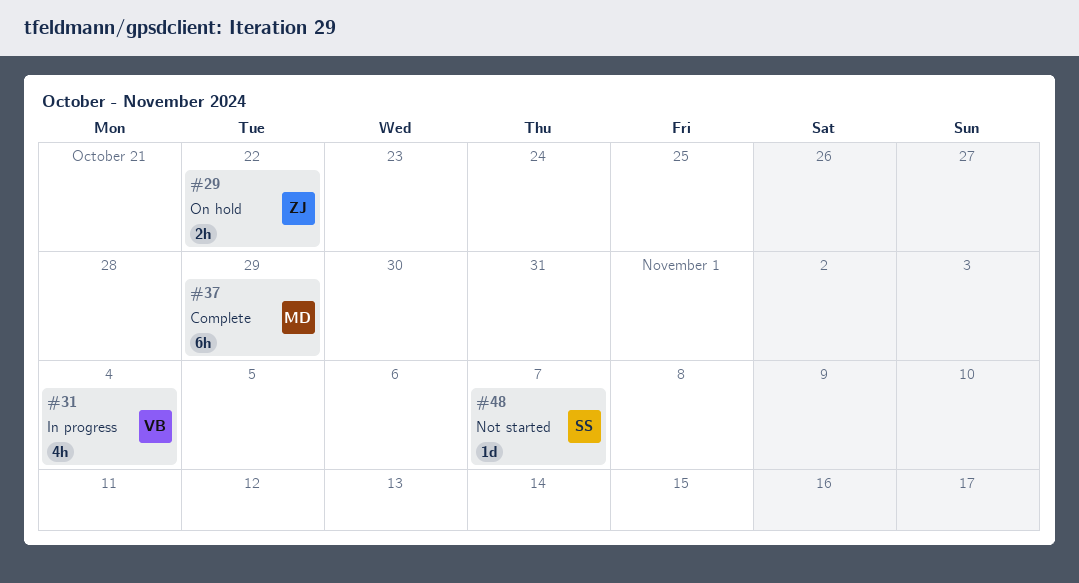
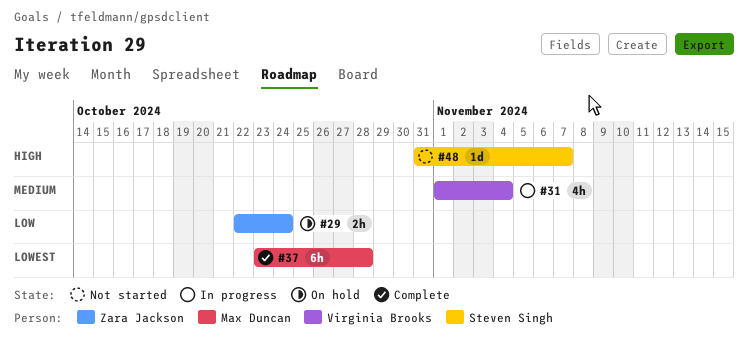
#29, due: Oct 22 -> Oct 24
#37, due: Oct 29 -> Oct 28

